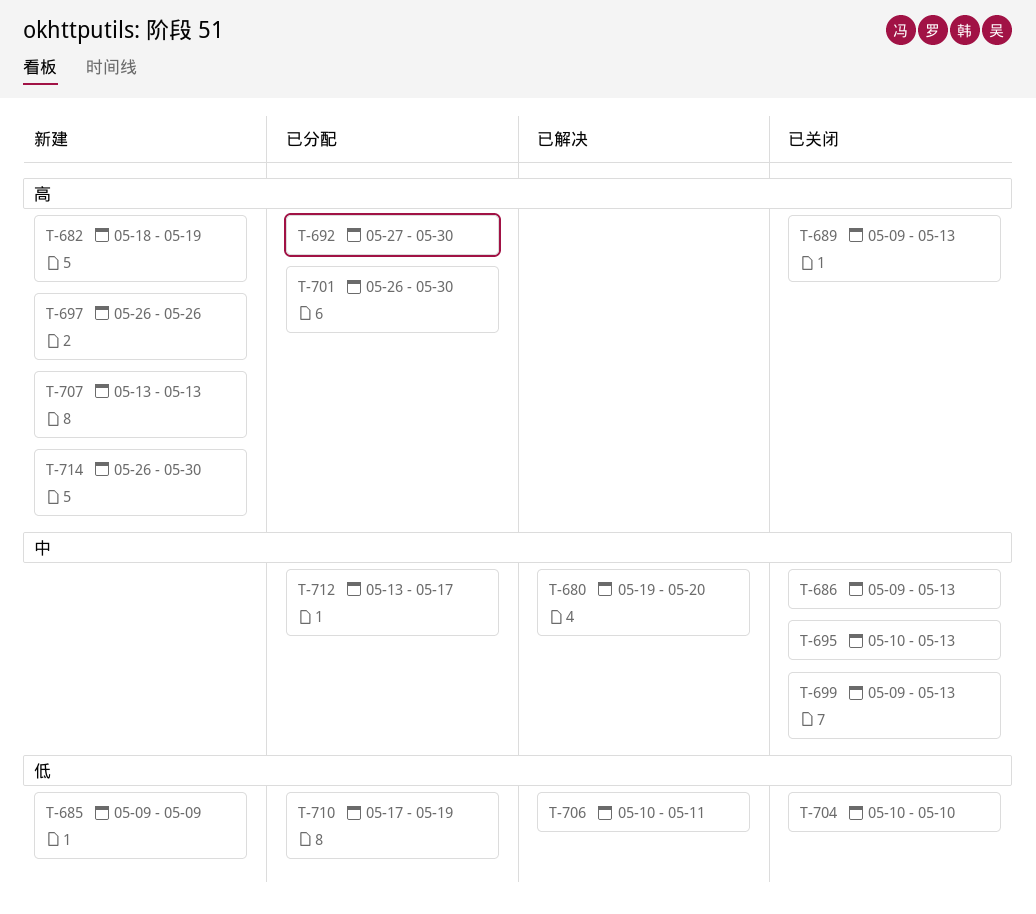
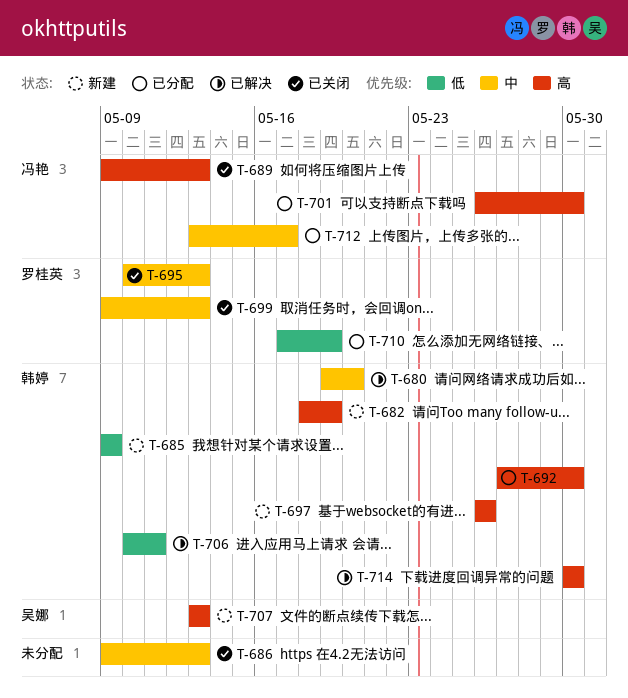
T-704: present -> none
T-714, status: 新建 -> 已解决
T-714, start: May 26 -> May 30

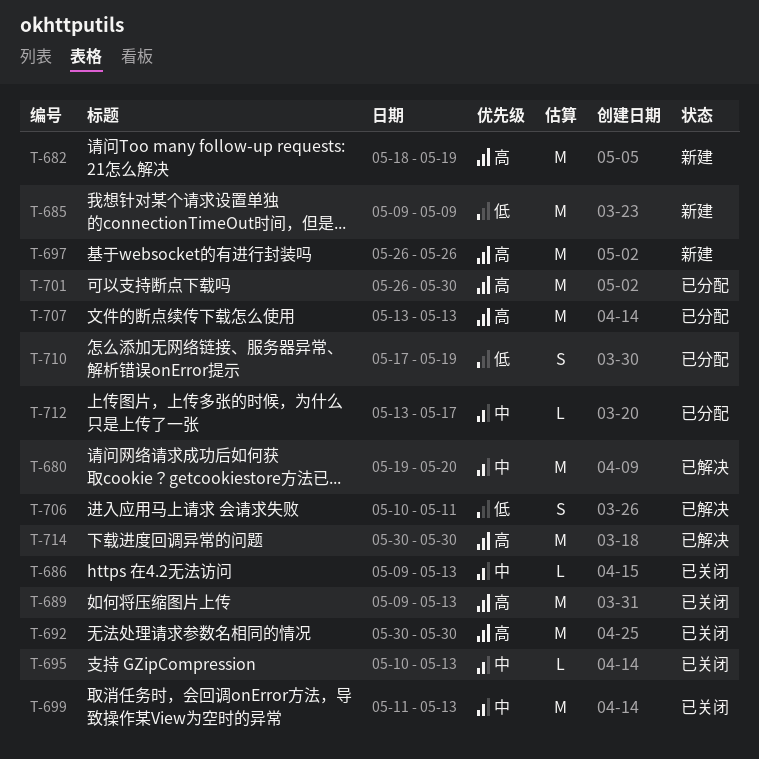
T-692, status: 已分配 -> 已关闭
T-692, start: May 27 -> May 30
T-699, start: May 9 -> May 11
T-707, status: 新建 -> 已分配

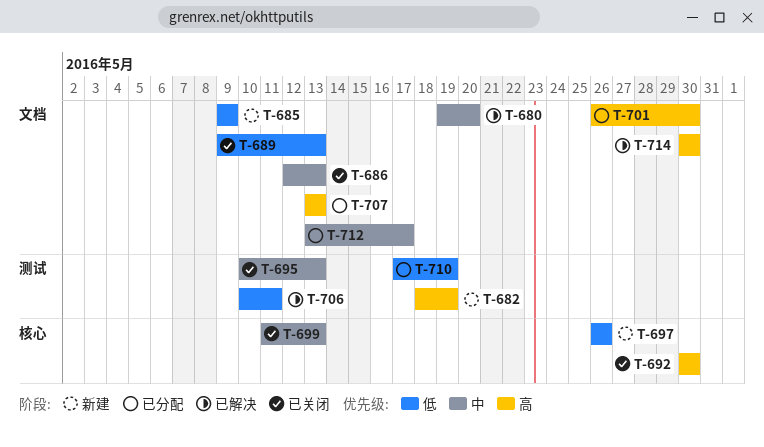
T-686, start: May 9 -> May 12
T-689, priority: 高 -> 低
T-697, priority: 高 -> 低

